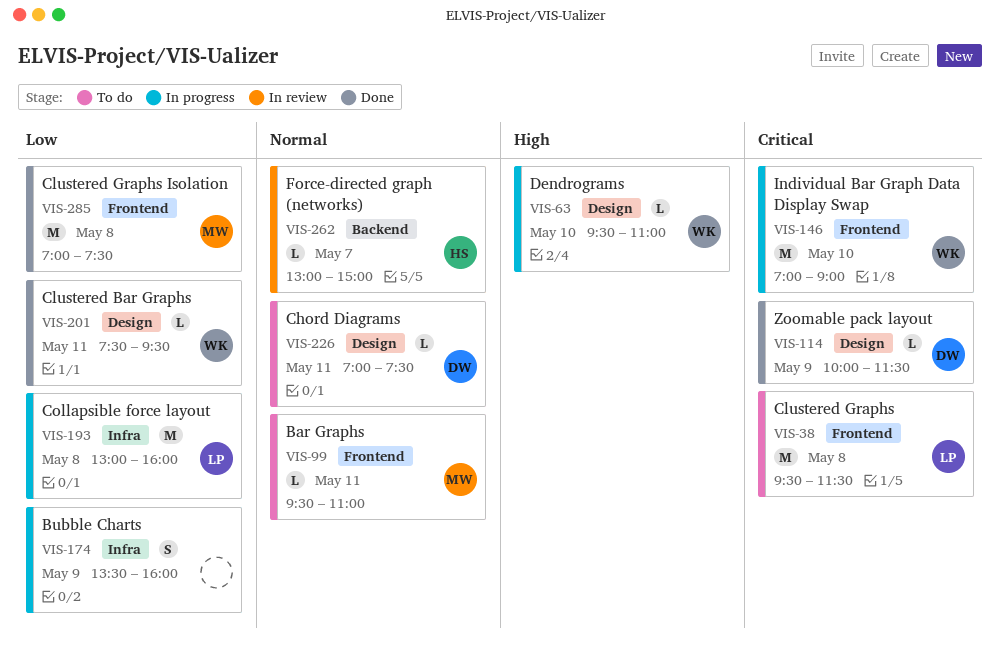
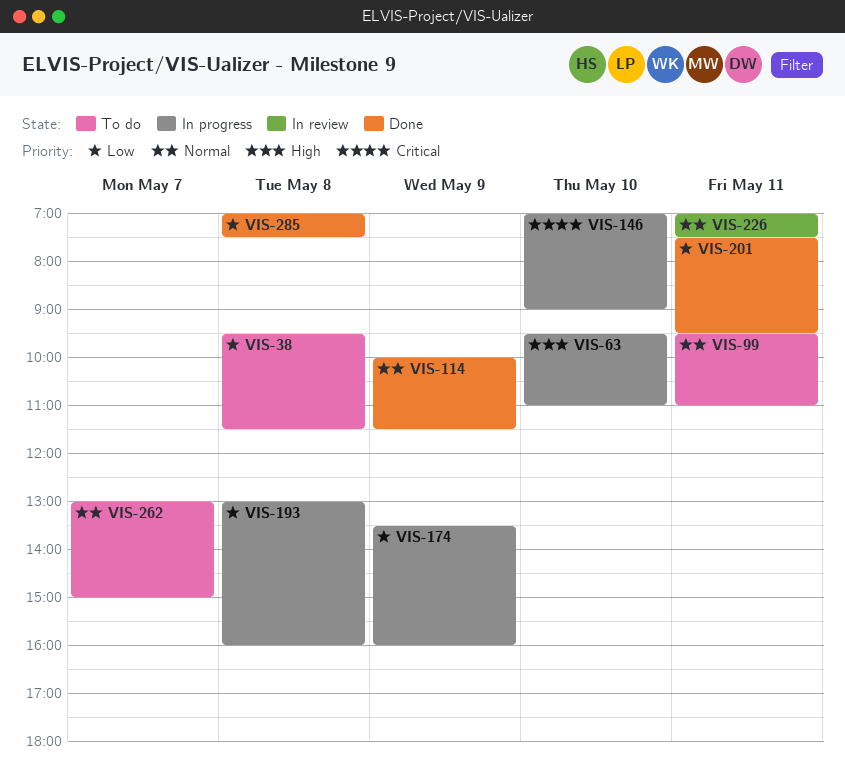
VIS-38, priority: Critical -> Low
VIS-114, priority: Critical -> Normal
VIS-226, status: To do -> In review
VIS-262, status: In review -> To do

